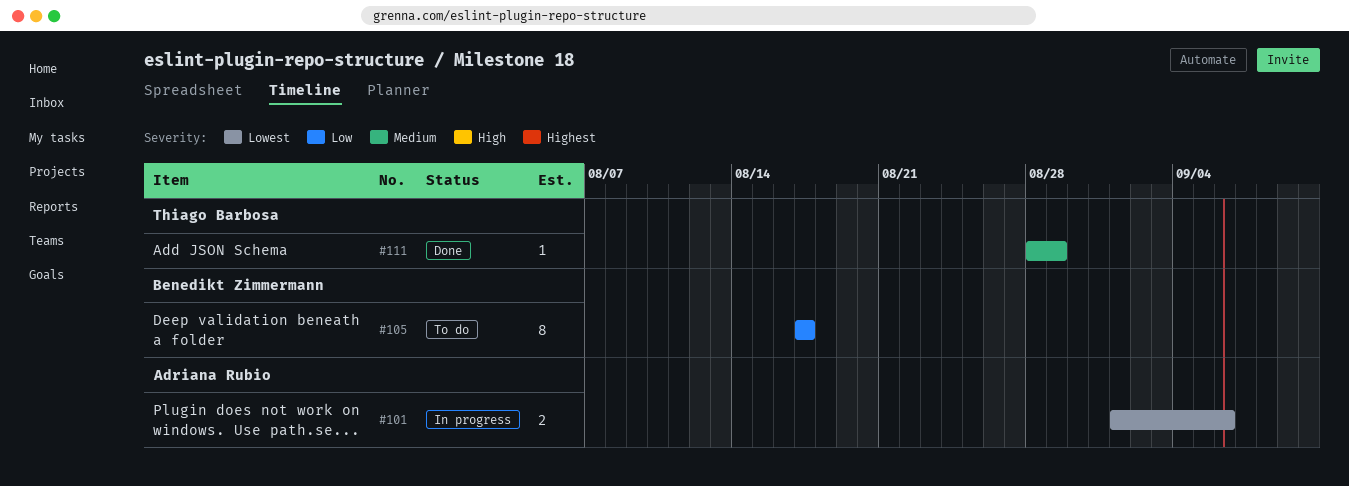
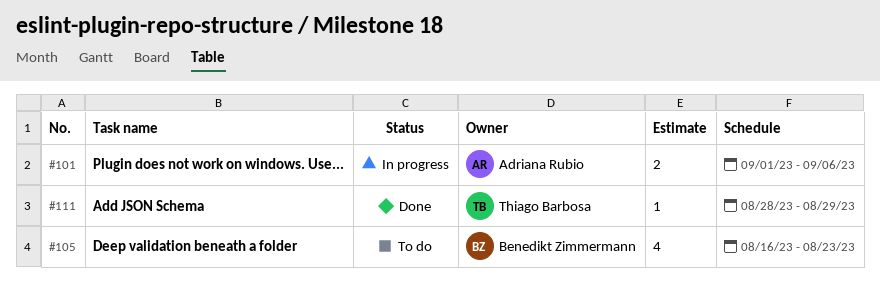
#105, estimate: 8 -> 4
#105, start: Aug 17 -> Aug 16
#105, due: Aug 17 -> Aug 23

